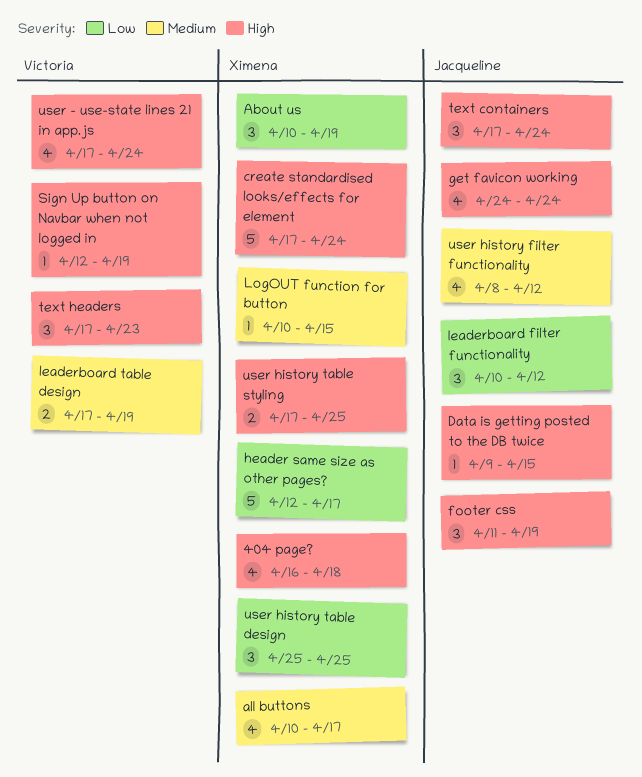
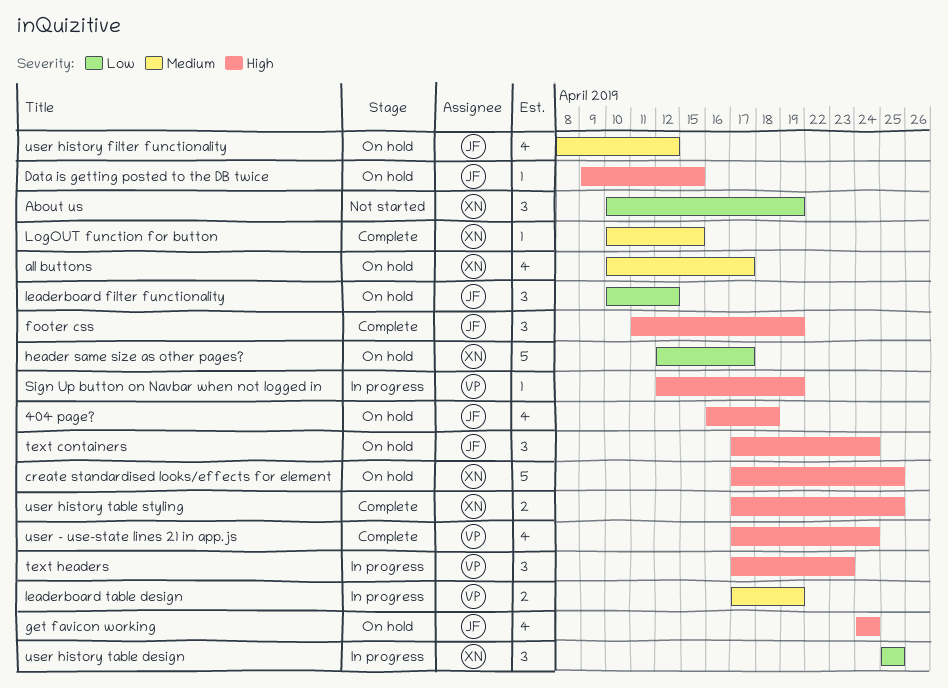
404 page?, owner: Ximena -> Jacqueline
create standardised looks/effects for element, due: Apr 24 -> Apr 25

